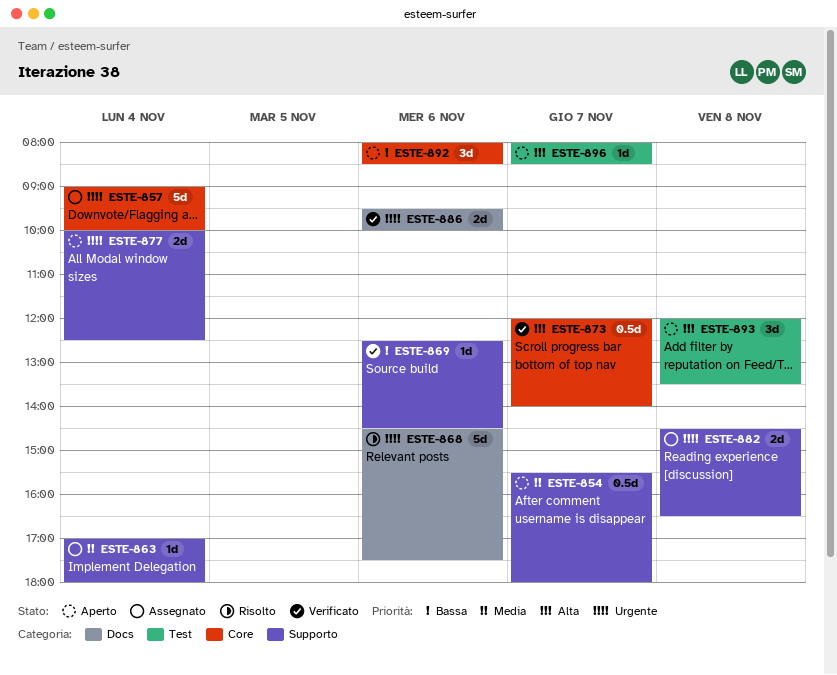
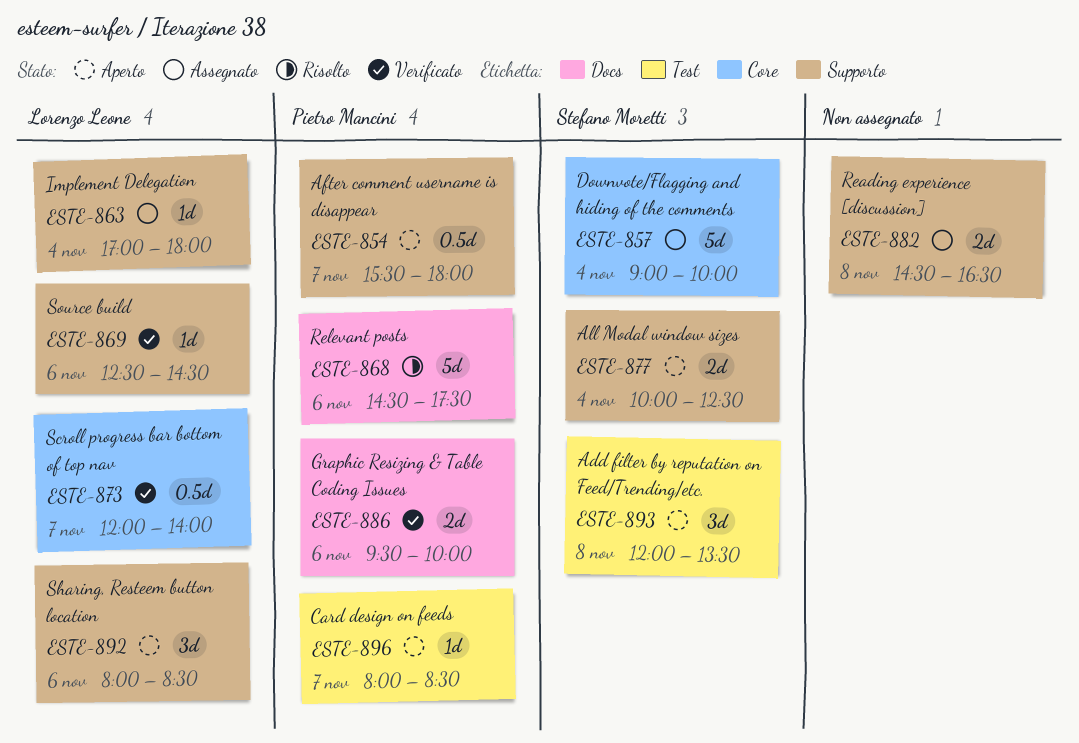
ESTE-892, label: Core -> Supporto

